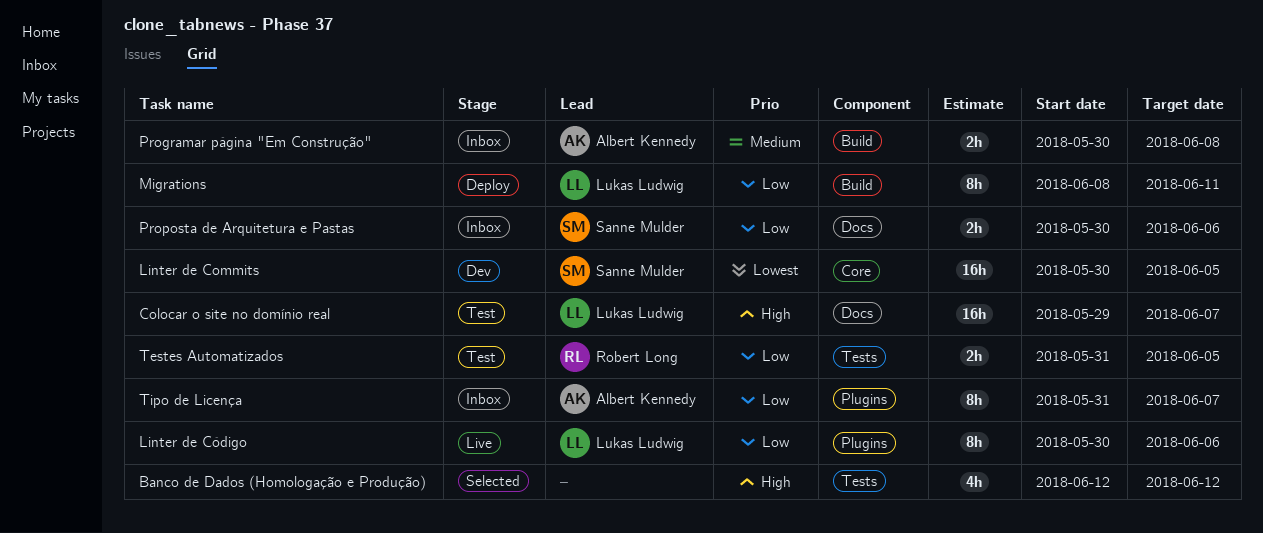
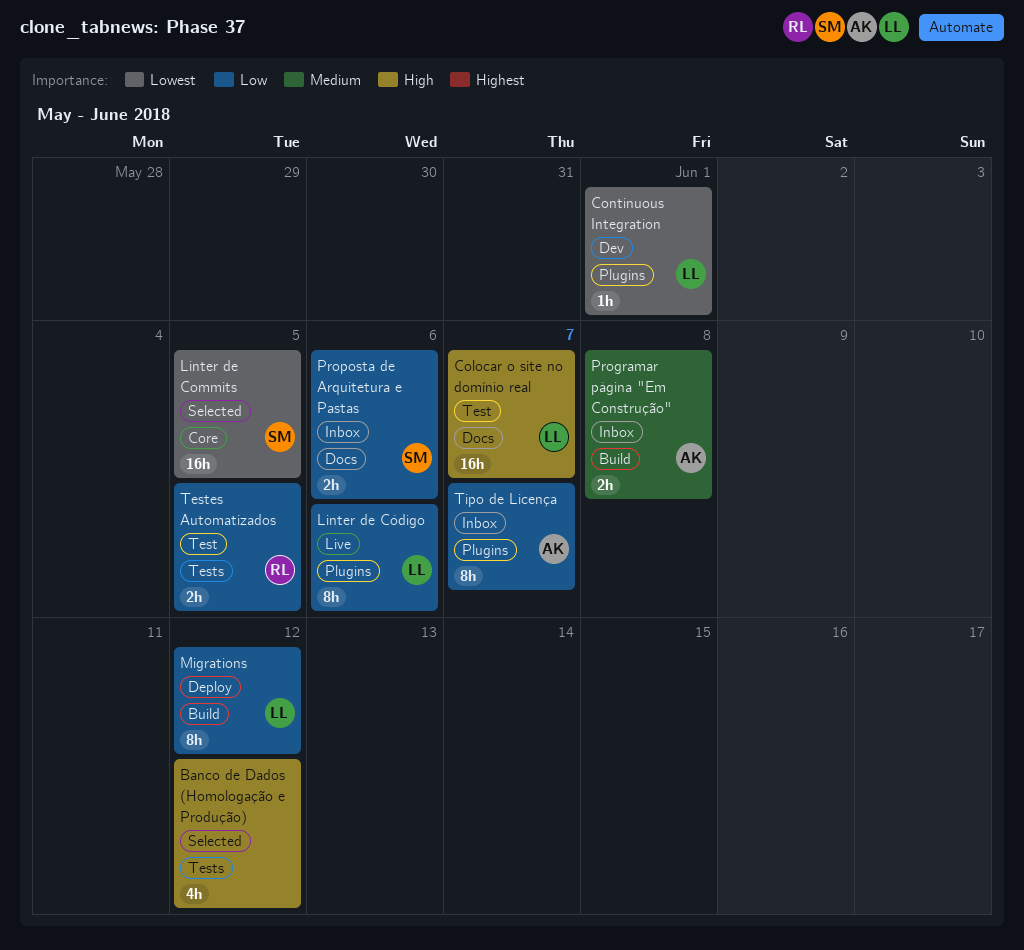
Continuous Integration: none -> present
Linter de Commits, status: Dev -> Selected
Migrations, due: Jun 11 -> Jun 12

